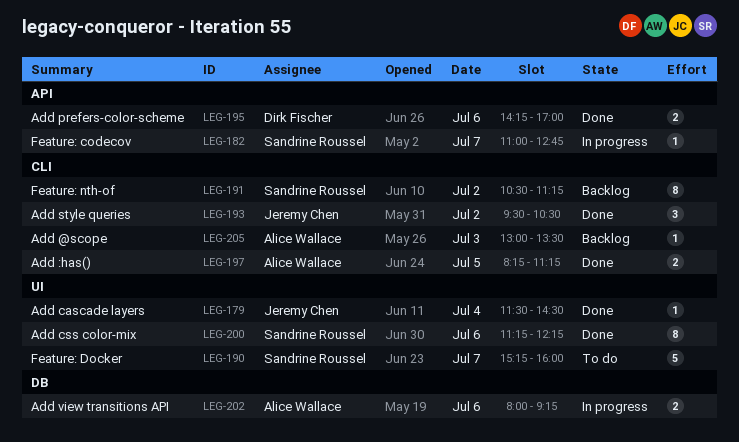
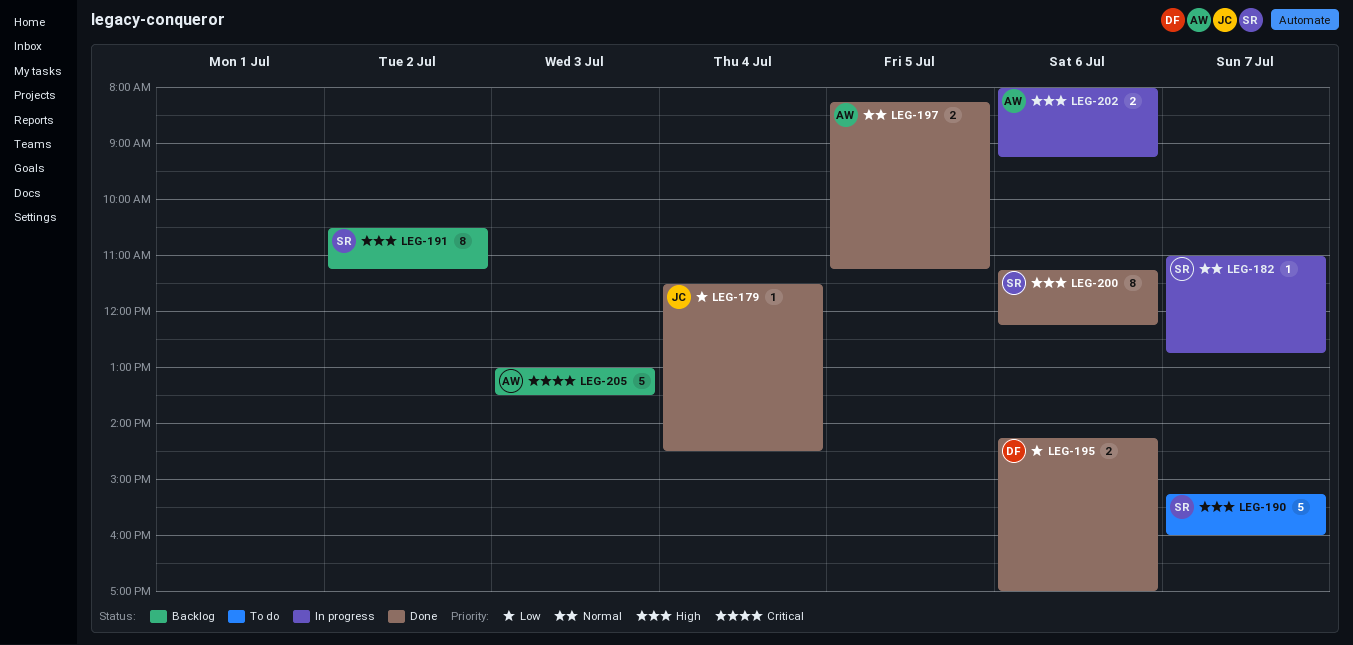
LEG-193: present -> none
LEG-205, estimate: 1 -> 5

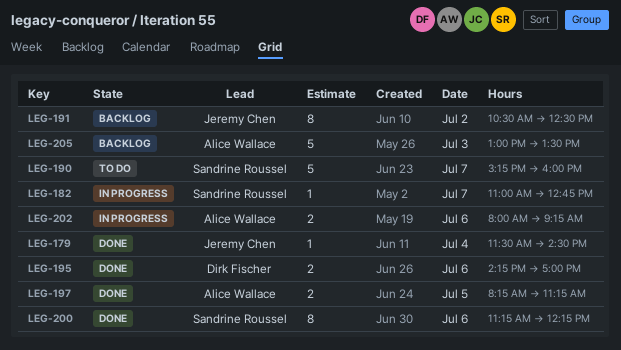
LEG-191, owner: Sandrine Roussel -> Jeremy Chen
LEG-191, ends: 11:15 -> 12:30

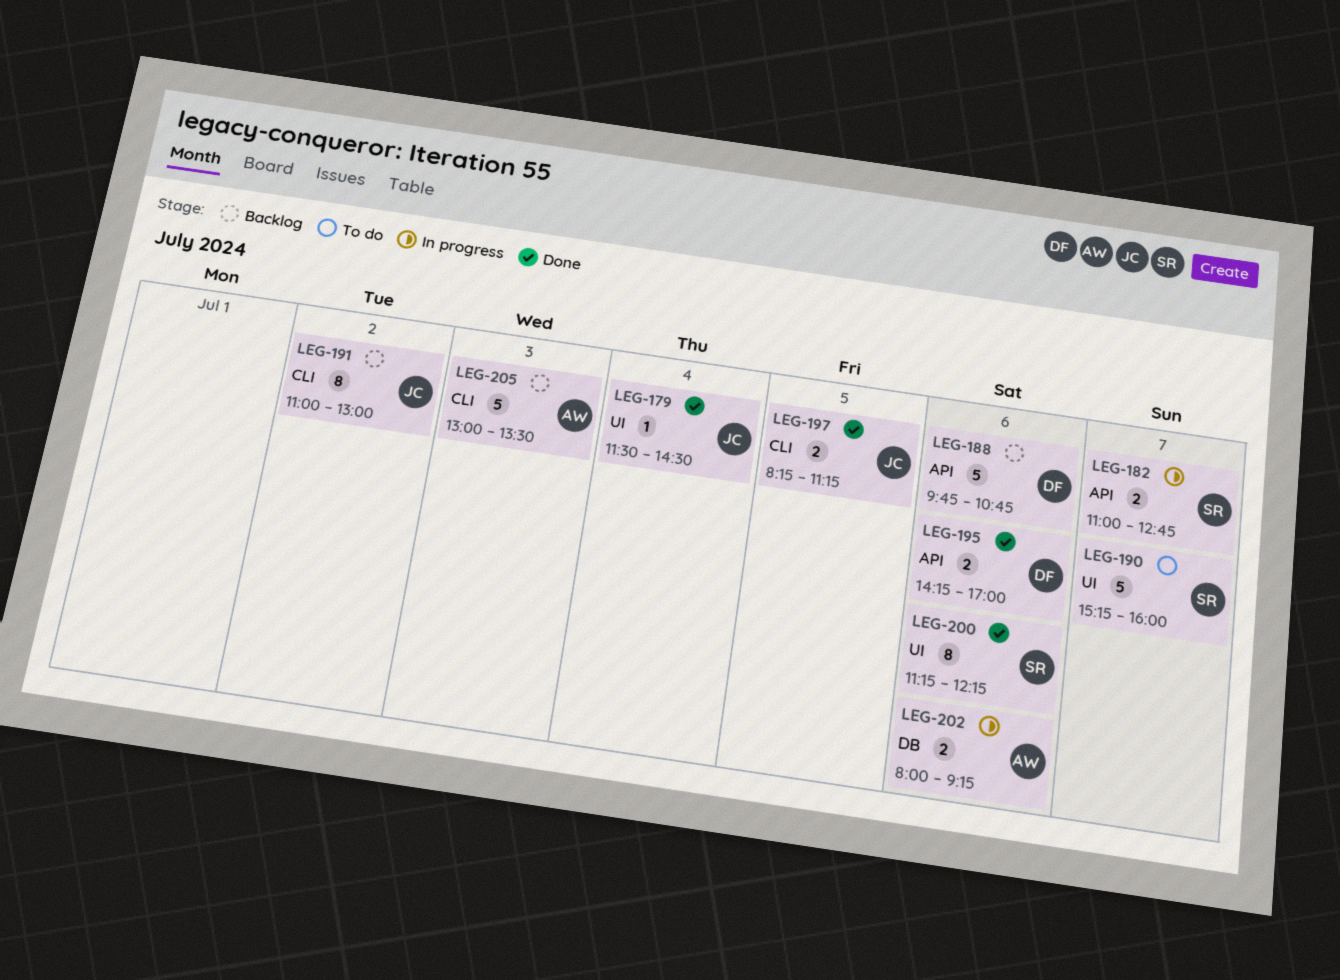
LEG-182, estimate: 1 -> 2
LEG-188: none -> present
LEG-191, begins: 10:30 -> 11:00
LEG-191, ends: 12:30 -> 13:00
LEG-197, owner: Alice Wallace -> Jeremy Chen

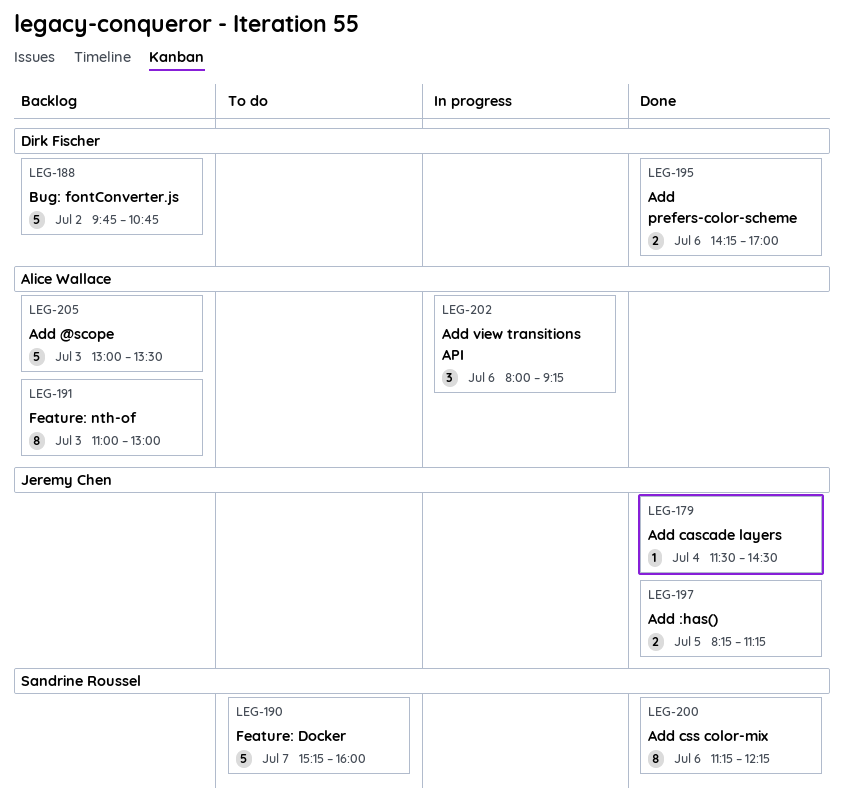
LEG-182: present -> none
LEG-188, day: Jul 6 -> Jul 2
LEG-191, owner: Jeremy Chen -> Alice Wallace
LEG-191, day: Jul 2 -> Jul 3
LEG-202, estimate: 2 -> 3

